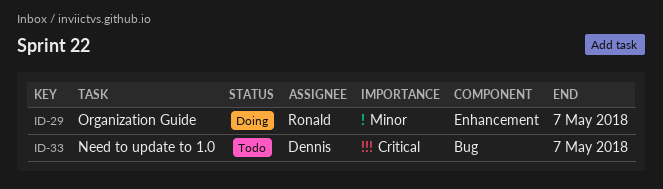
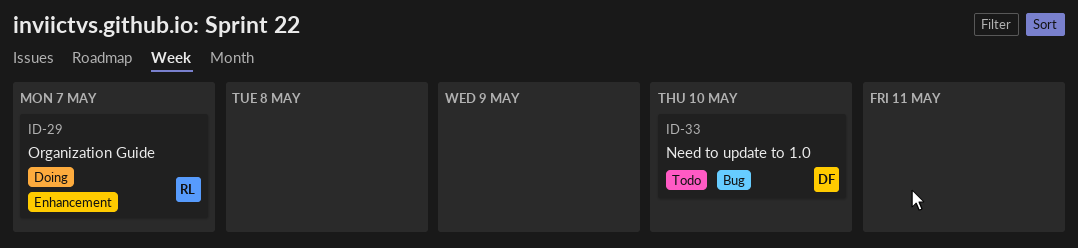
ID-33, due: May 7 -> May 10

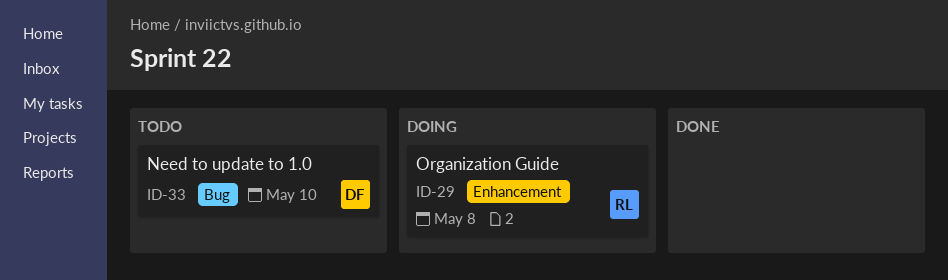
ID-29, due: May 7 -> May 8

